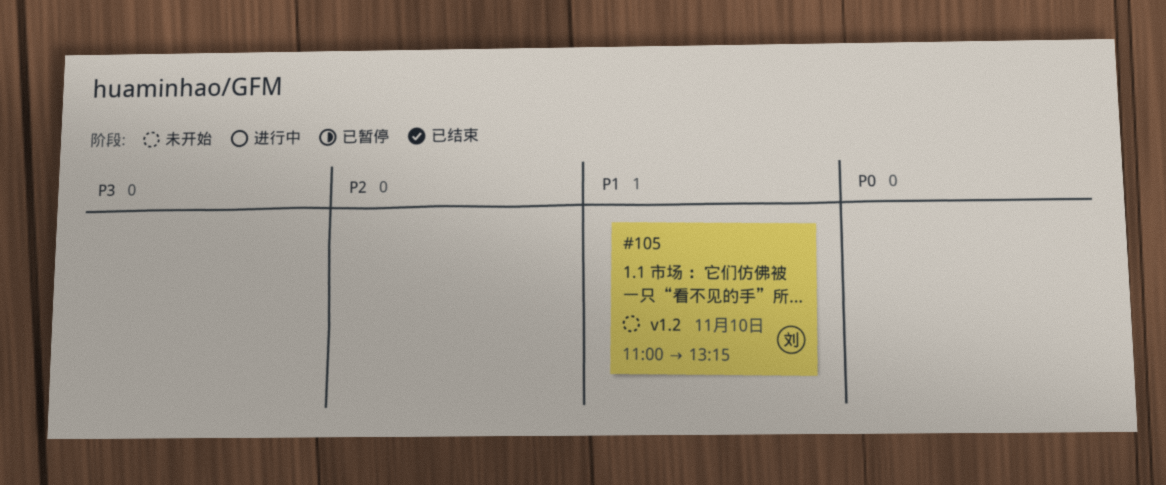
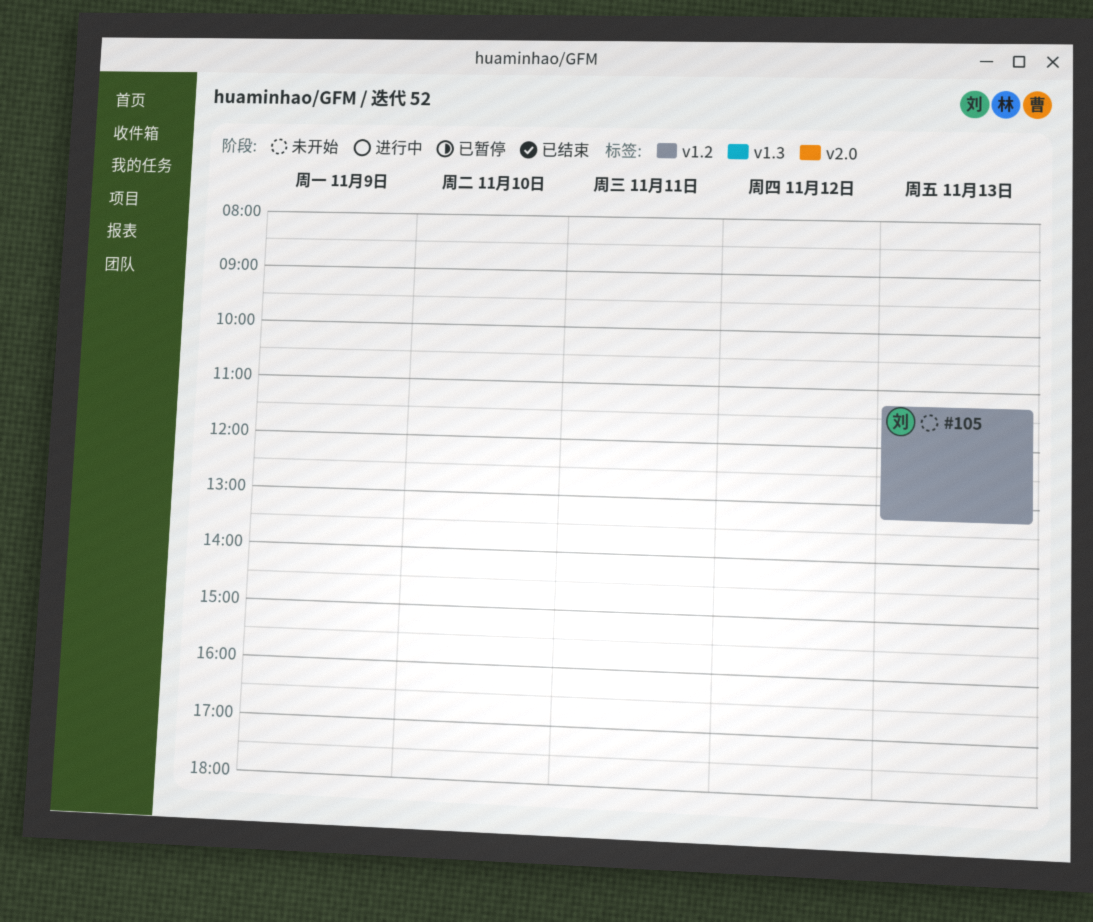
#105, day: Nov 10 -> Nov 13
#105, begins: 11:00 -> 11:15

